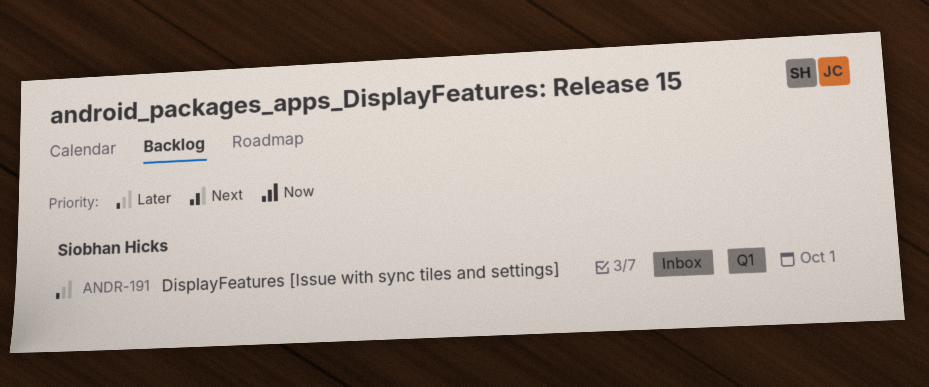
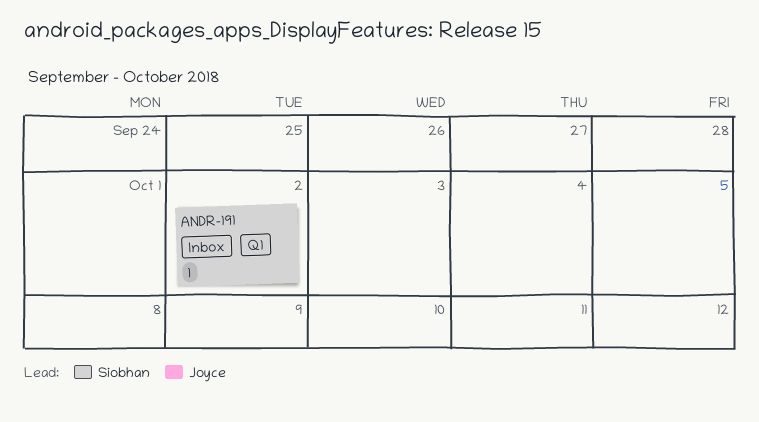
ANDR-191, due: Oct 1 -> Oct 2

